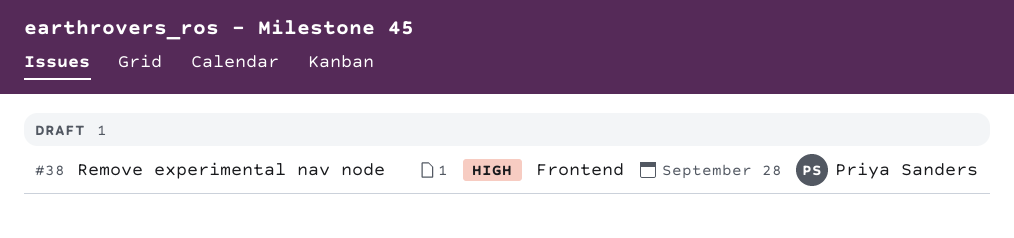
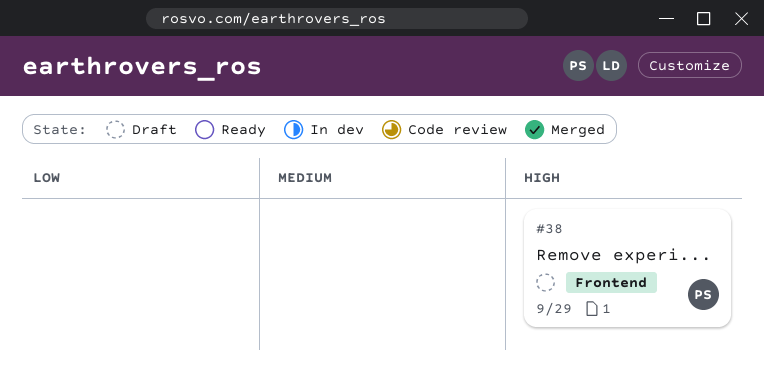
#38, due: Sep 28 -> Sep 29

